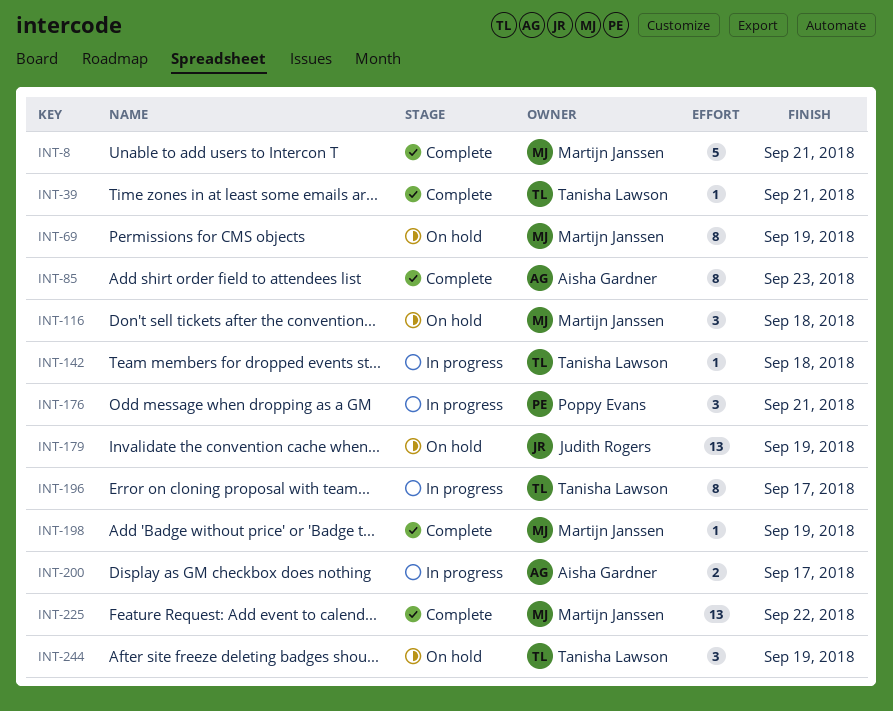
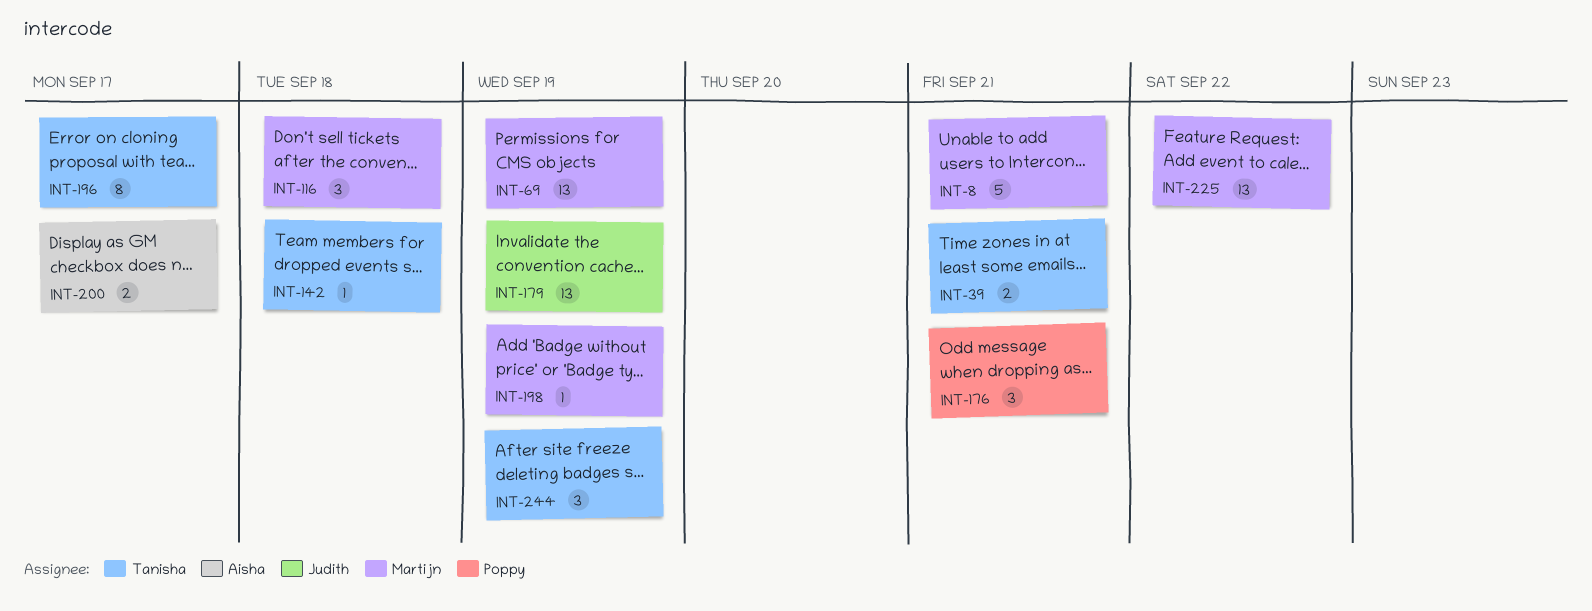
INT-39, estimate: 1 -> 2
INT-69, estimate: 8 -> 13
INT-85: present -> none

